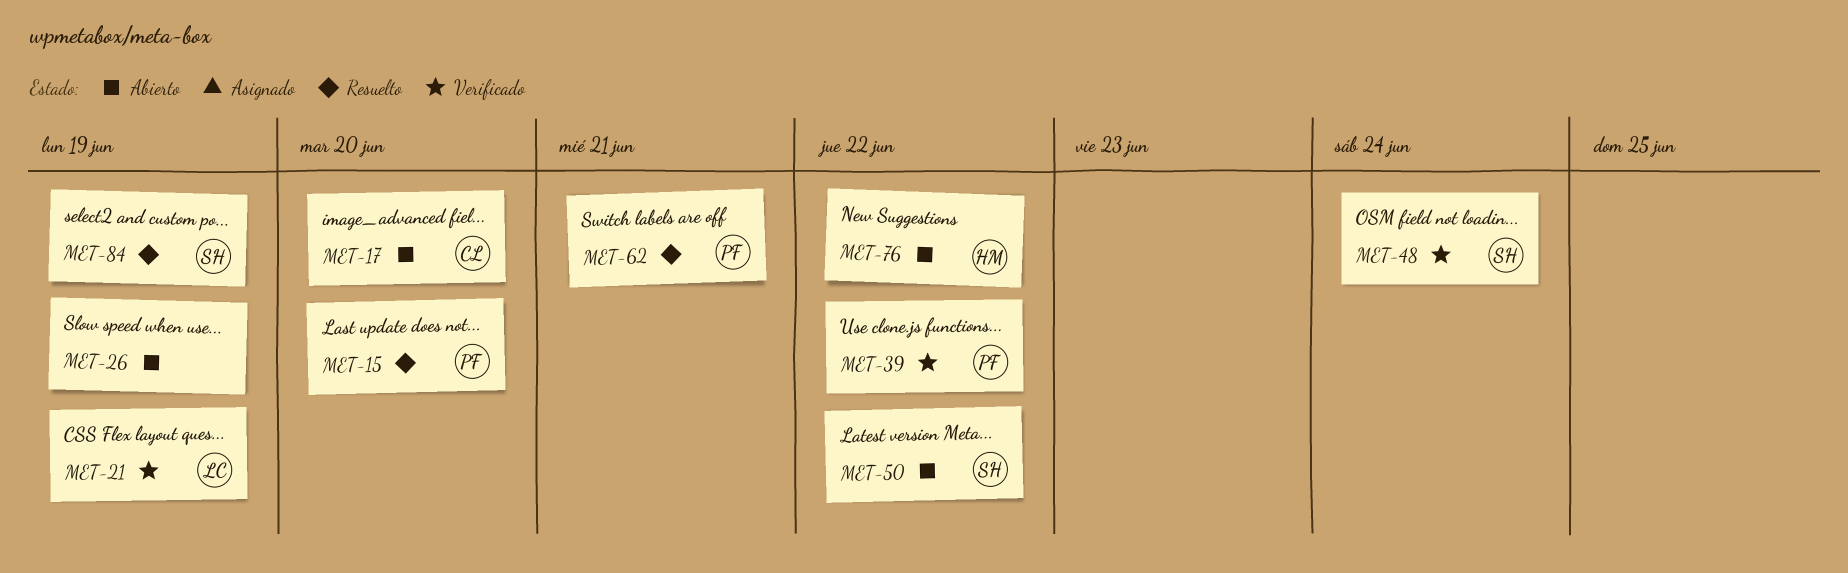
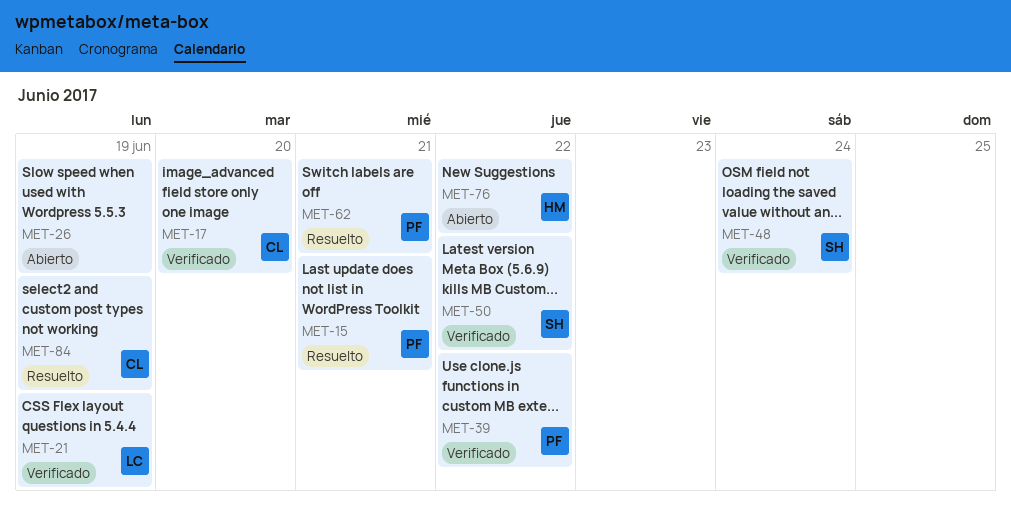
MET-15, due: Jun 20 -> Jun 21
MET-17, status: Abierto -> Verificado
MET-50, status: Abierto -> Verificado
MET-84, owner: SH -> CL

